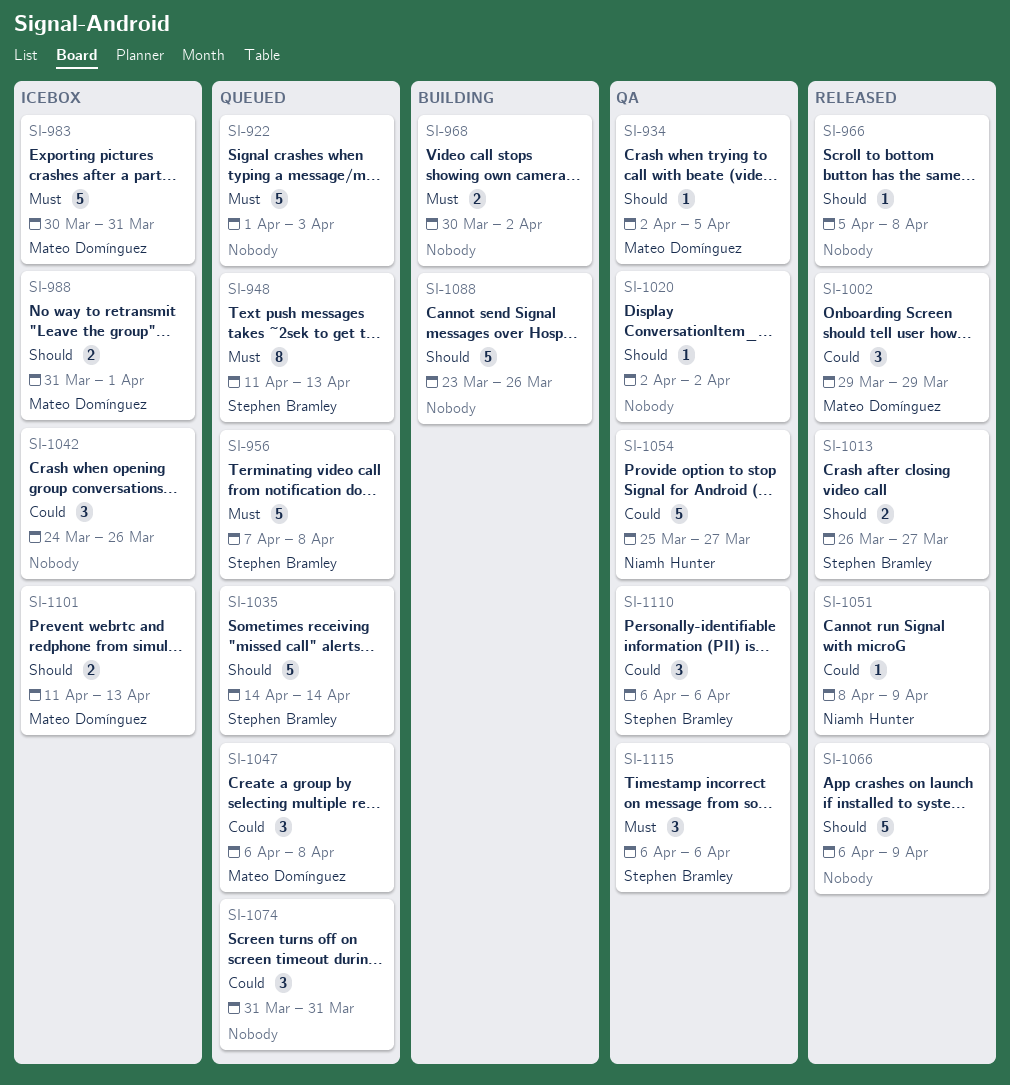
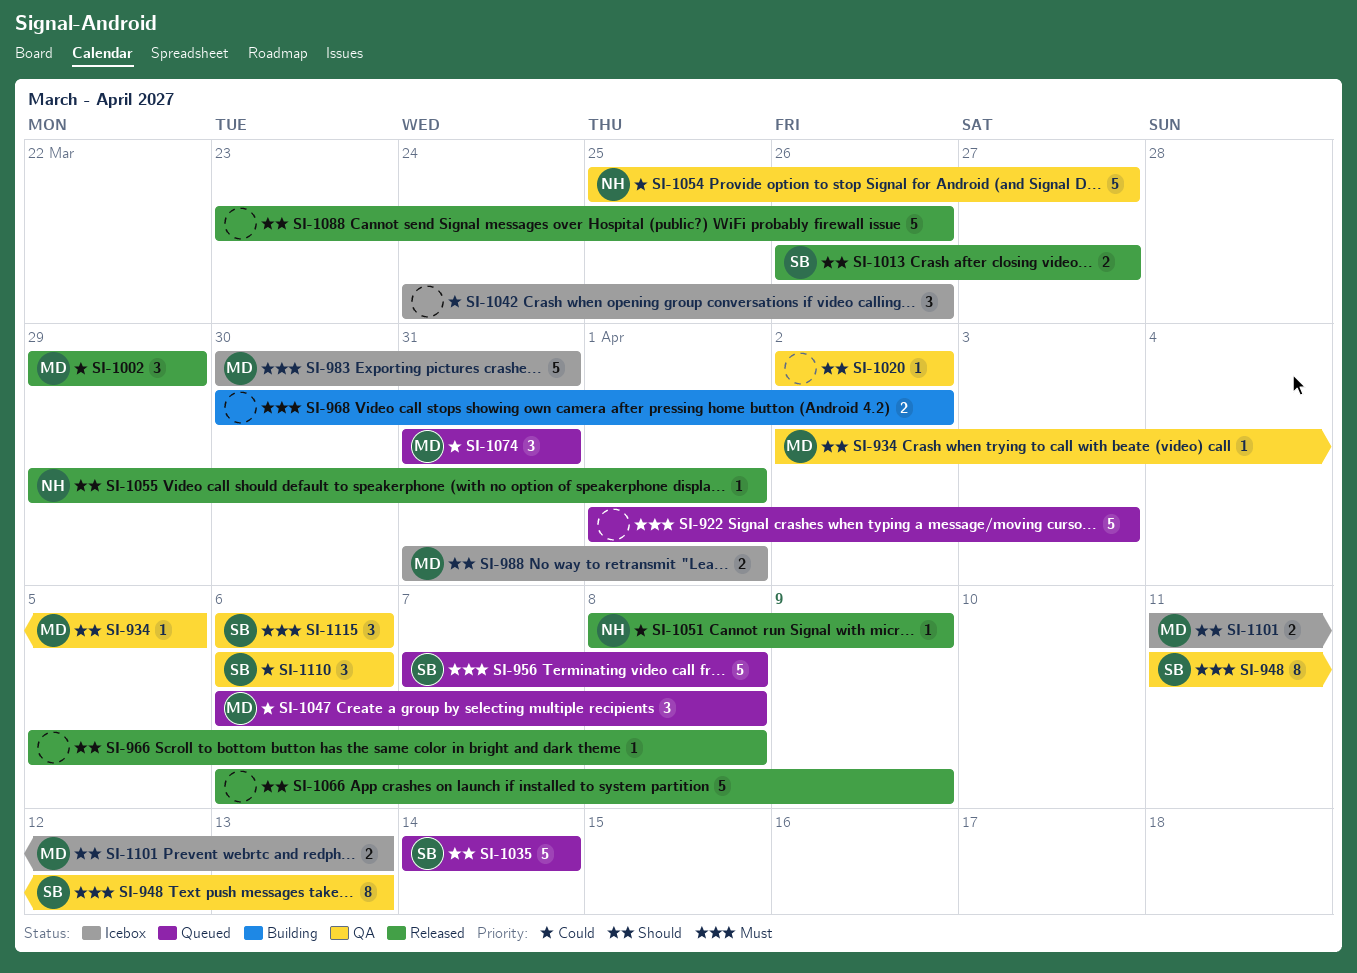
SI-948, status: Queued -> QA
SI-1055: none -> present
SI-1074, owner: none -> Mateo Domínguez
SI-1088, status: Building -> Released

